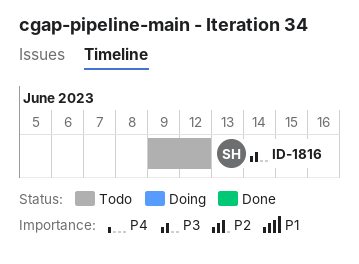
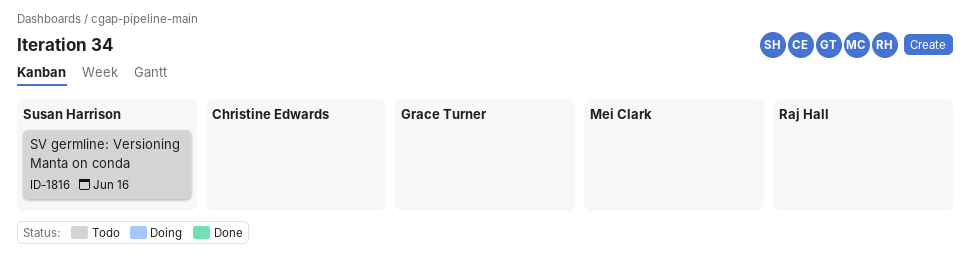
ID-1816, due: Jun 12 -> Jun 16

